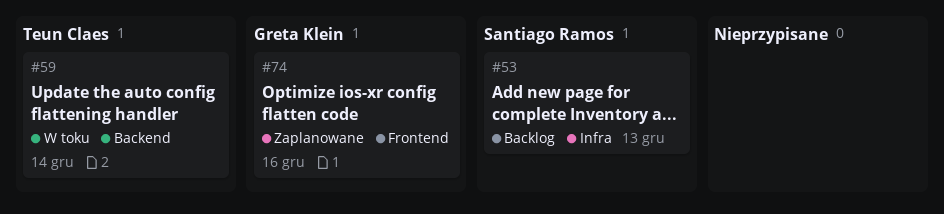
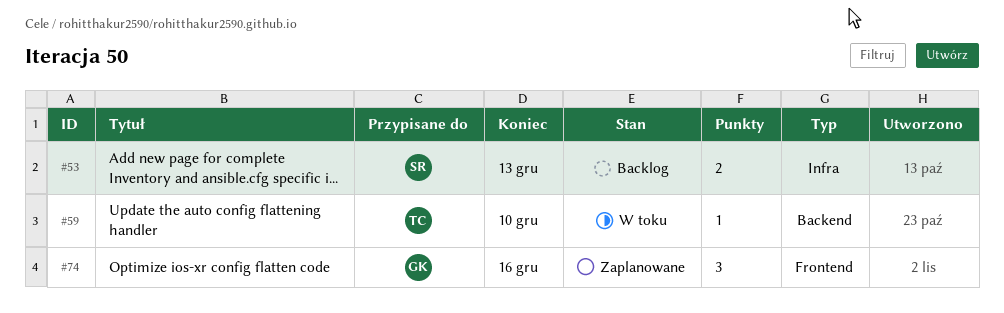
#59, due: Dec 14 -> Dec 10

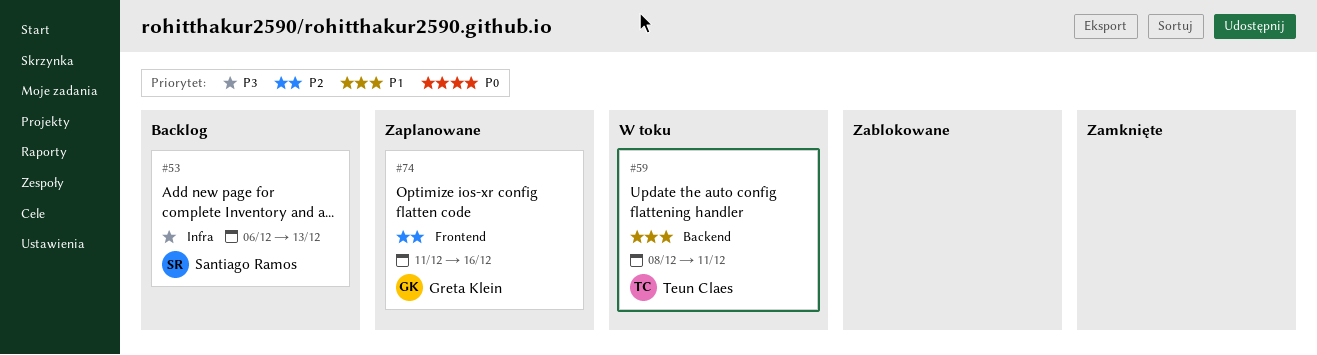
#59, due: Dec 10 -> Dec 11

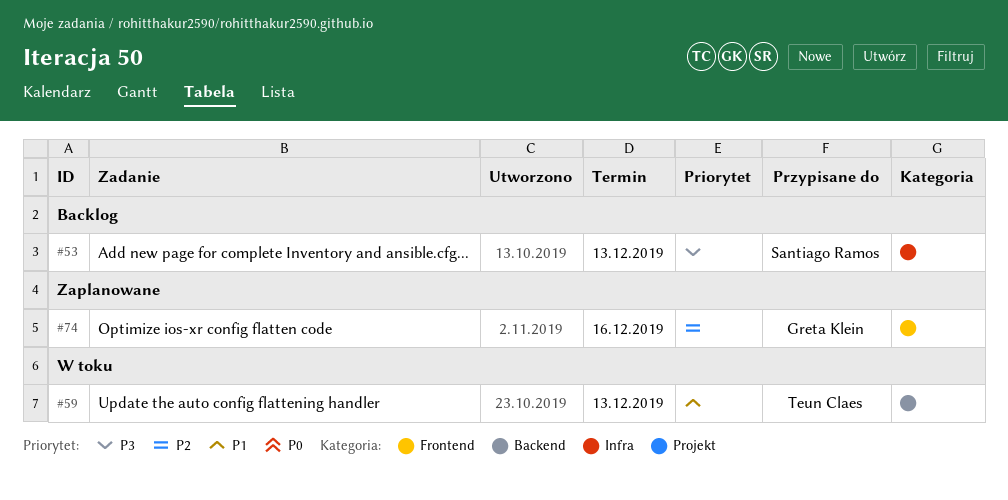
#59, due: Dec 11 -> Dec 13

